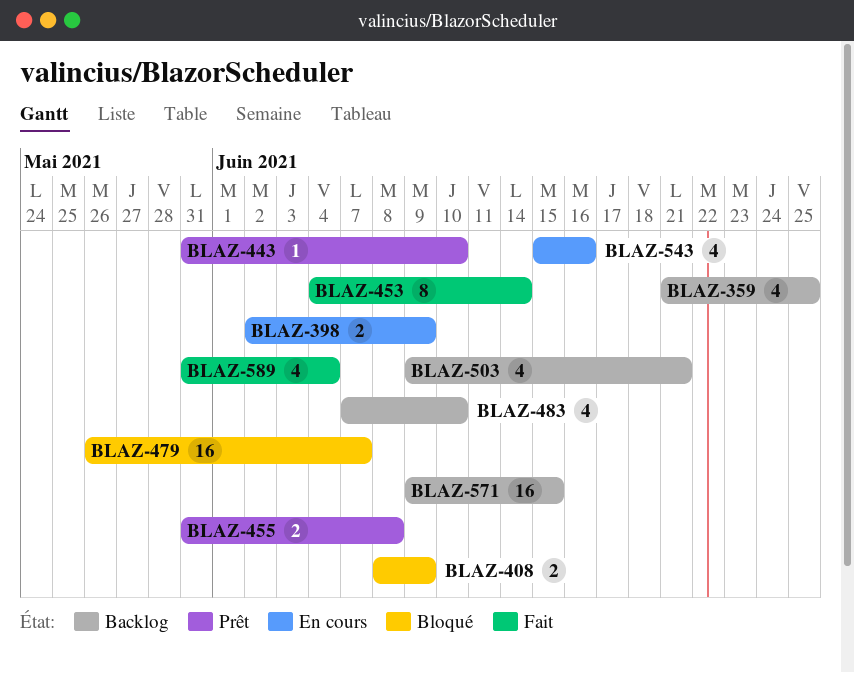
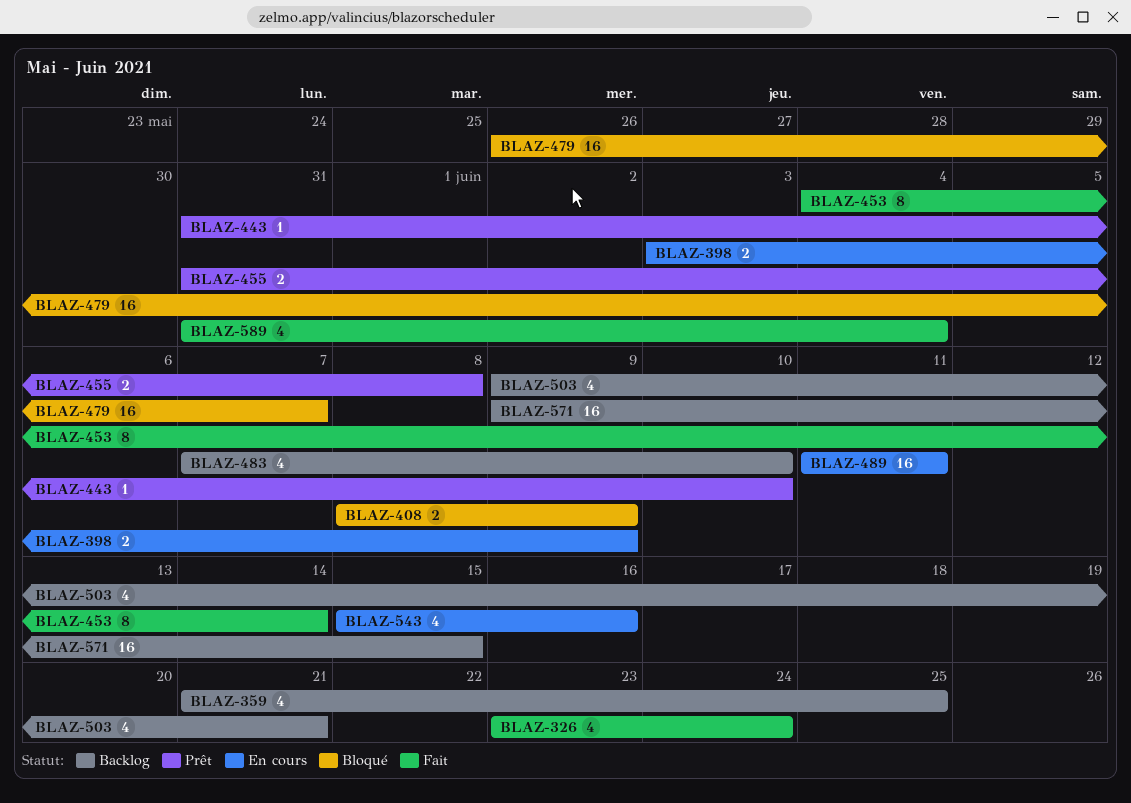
BLAZ-326: none -> present
BLAZ-398, start: Jun 2 -> Jun 3
BLAZ-489: none -> present

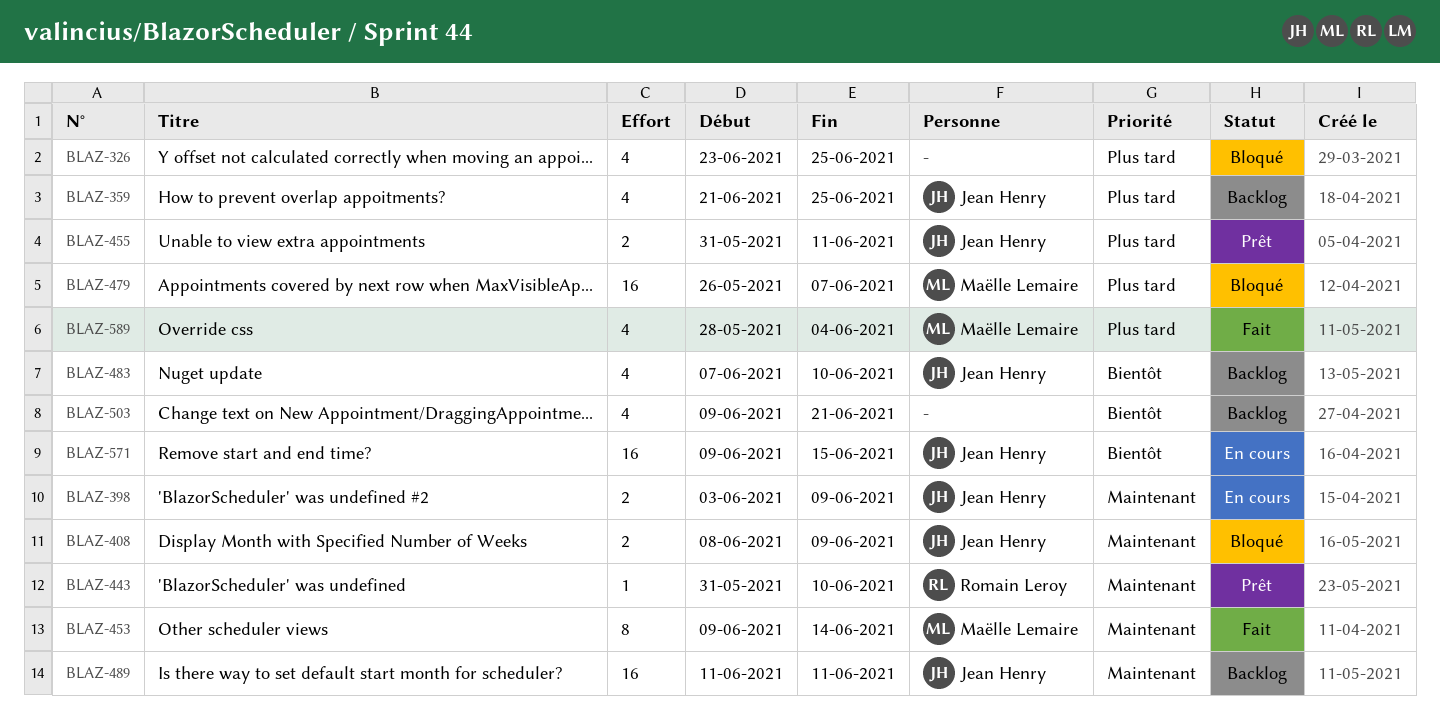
BLAZ-326, status: Fait -> Bloqué
BLAZ-326, due: Jun 24 -> Jun 25
BLAZ-453, start: Jun 4 -> Jun 9
BLAZ-455, due: Jun 8 -> Jun 11
BLAZ-489, status: En cours -> Backlog
BLAZ-543: present -> none
BLAZ-571, status: Backlog -> En cours
BLAZ-589, start: May 31 -> May 28

